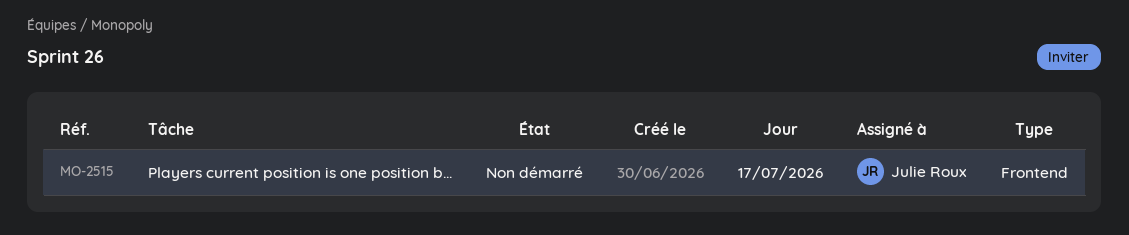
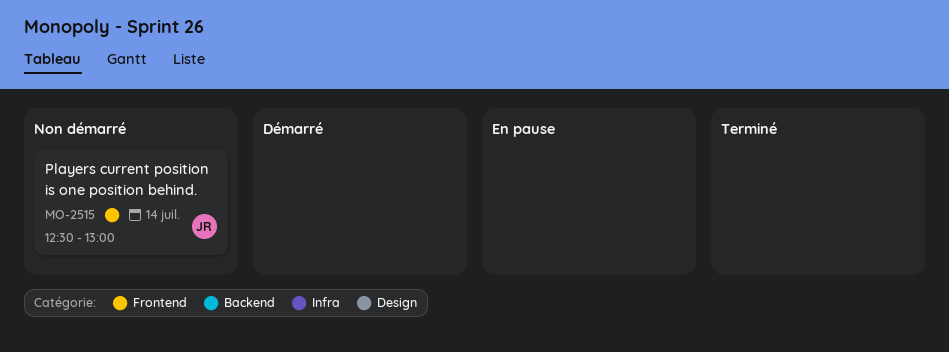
MO-2515, day: Jul 17 -> Jul 14

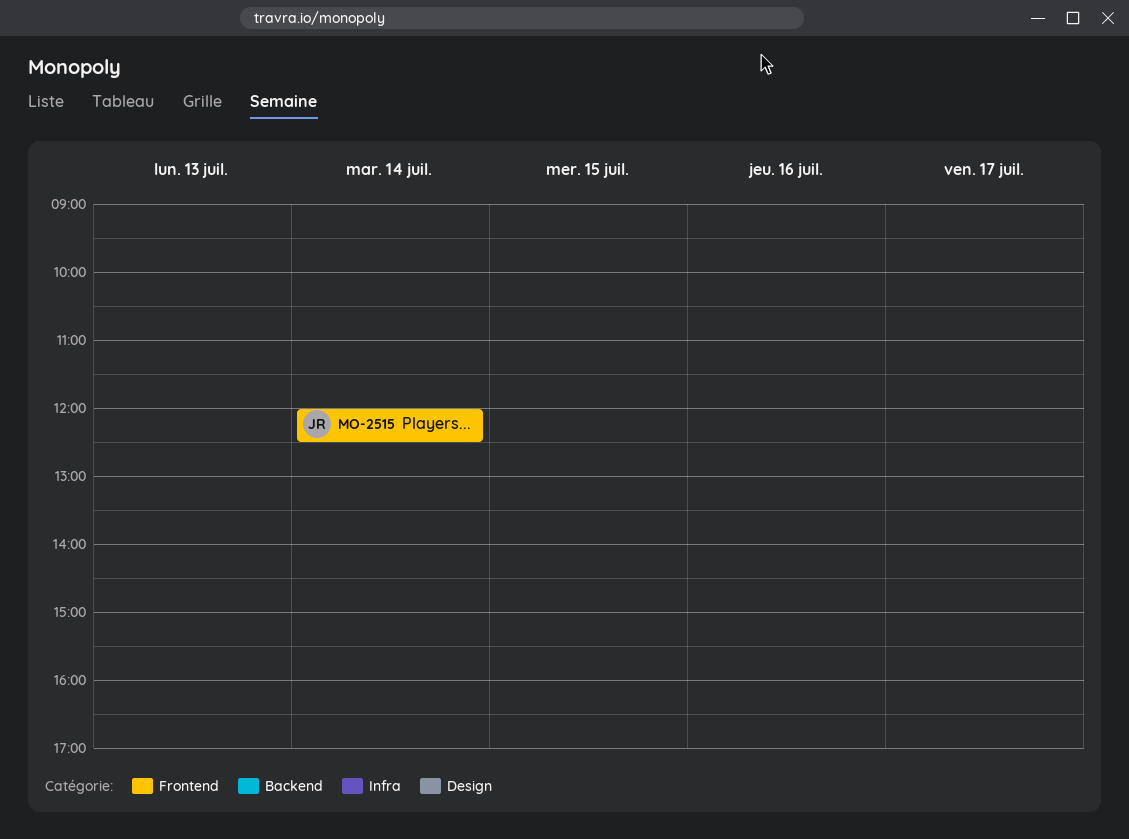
MO-2515, begins: 12:30 -> 12:00
MO-2515, ends: 13:00 -> 12:30

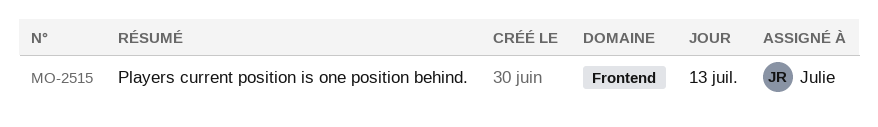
MO-2515, day: Jul 14 -> Jul 13

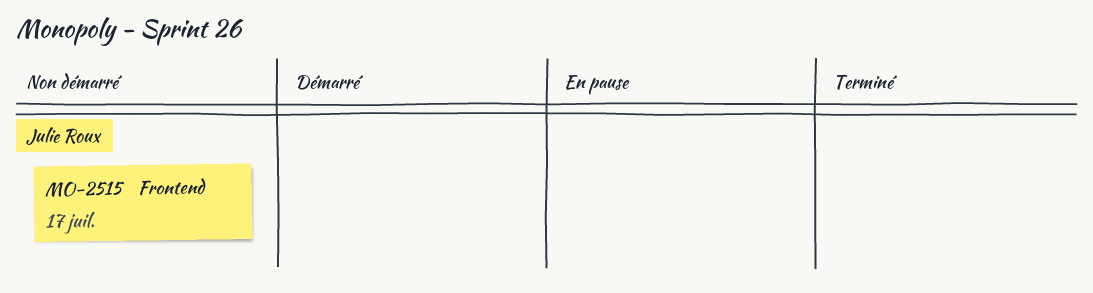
MO-2515, day: Jul 13 -> Jul 17

